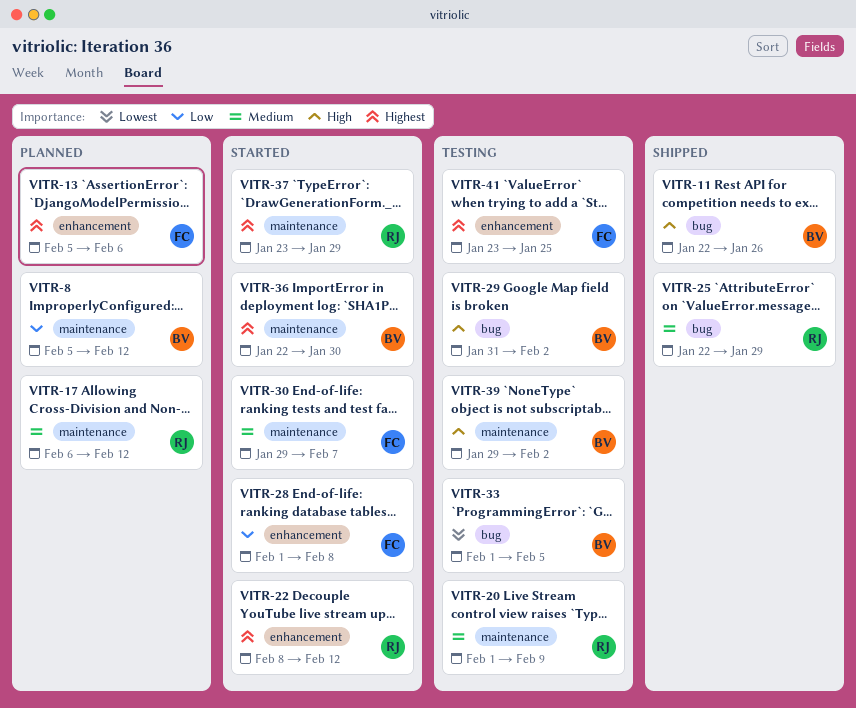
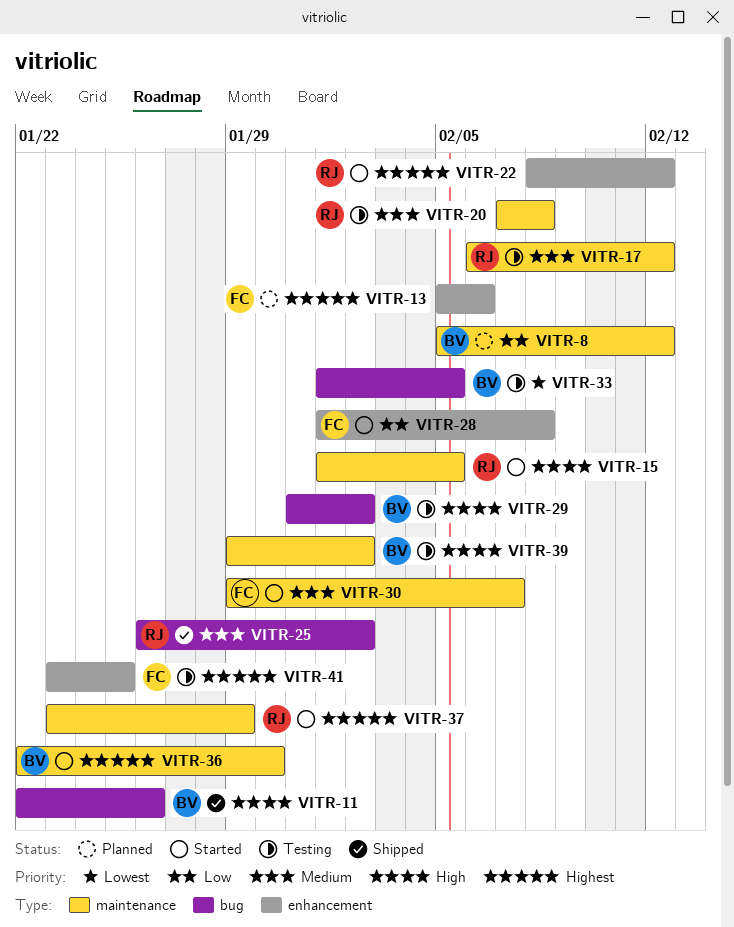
VITR-15: none -> present
VITR-17, status: Planned -> Testing
VITR-20, start: Feb 1 -> Feb 7
VITR-20, due: Feb 9 -> Feb 8
VITR-25, start: Jan 22 -> Jan 26
VITR-25, due: Jan 29 -> Feb 2

